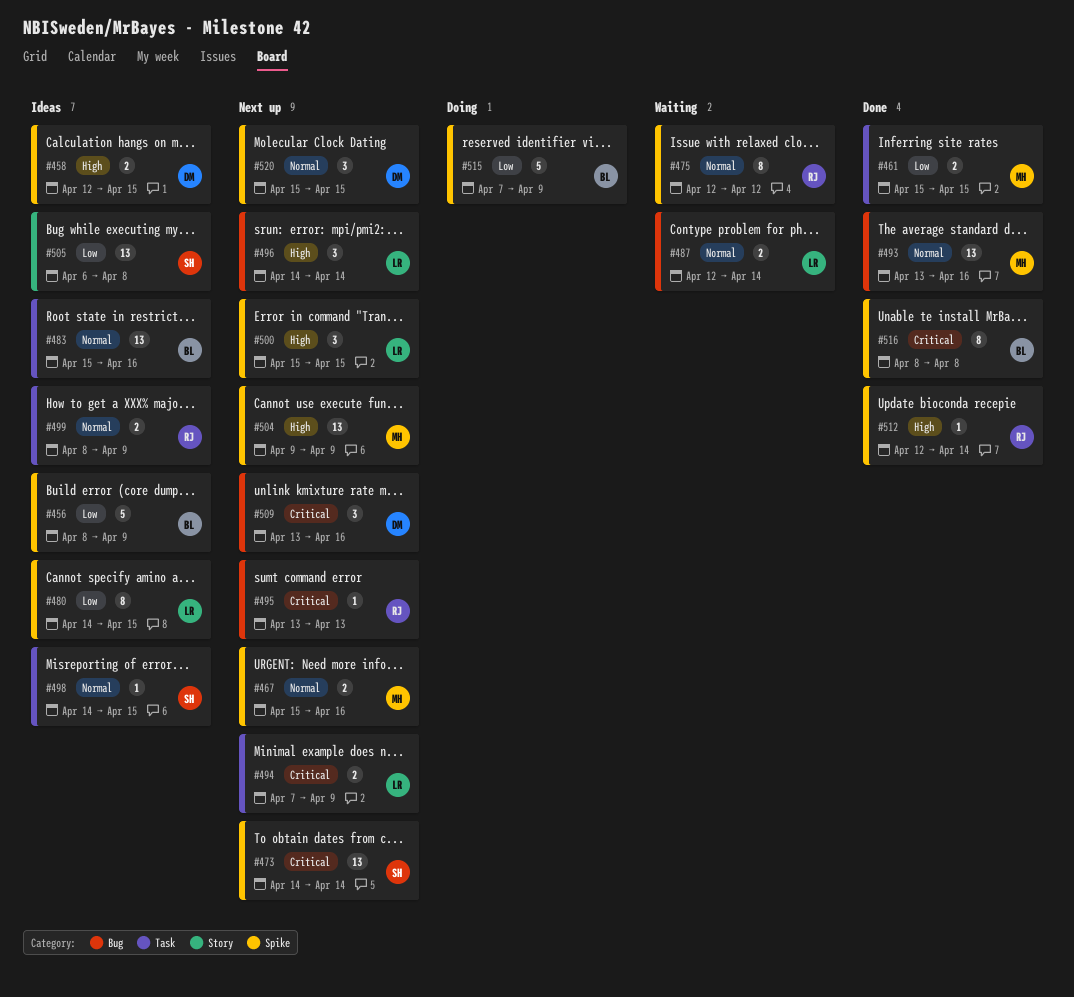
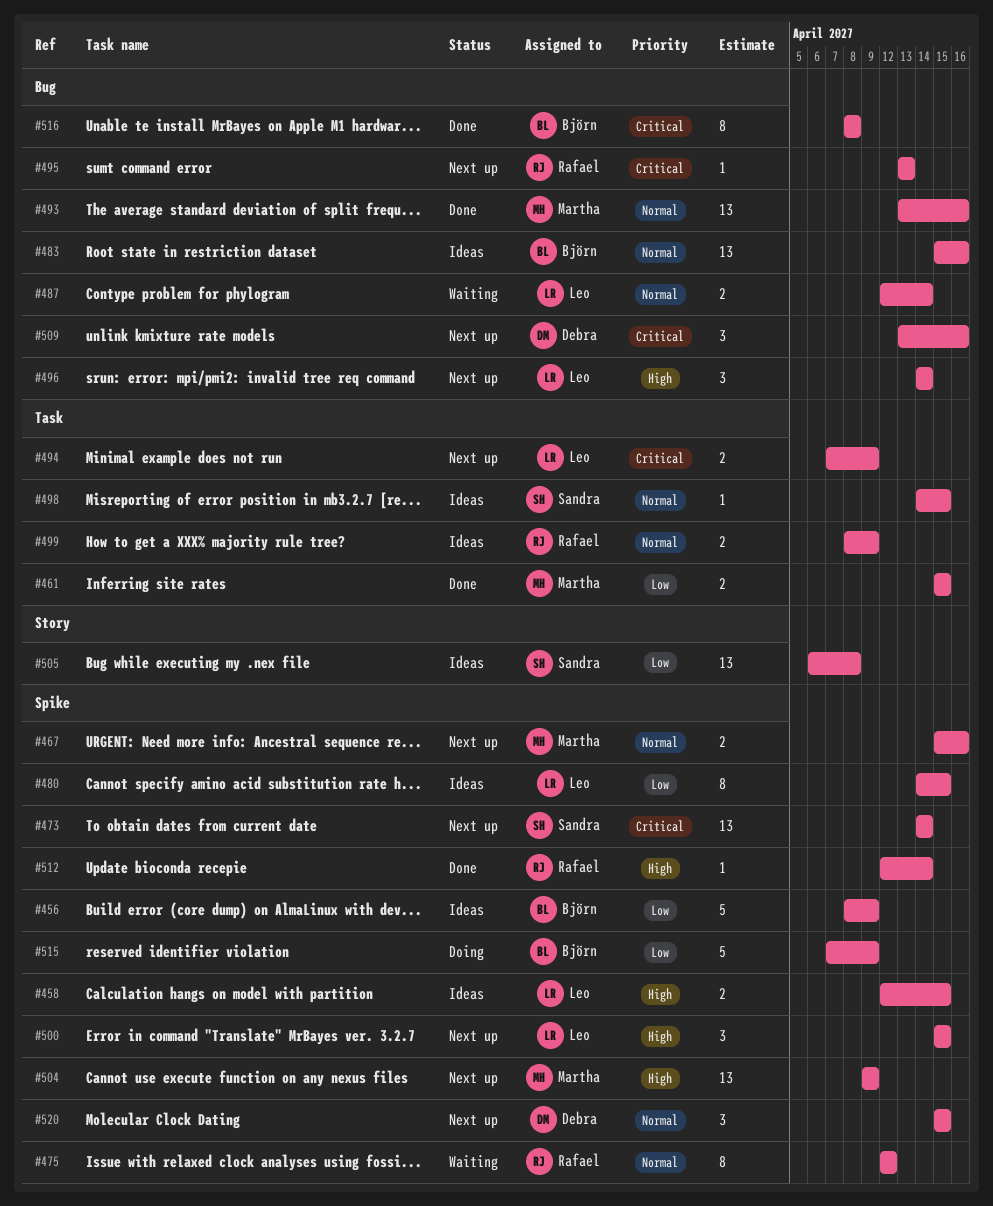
#458, owner: Debra -> Leo
#483, label: Task -> Bug
#516, label: Spike -> Bug

